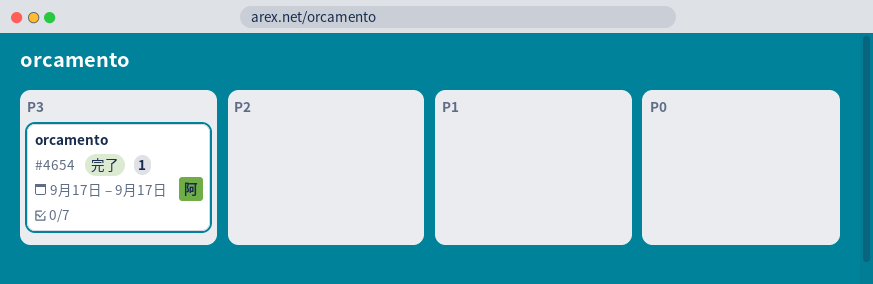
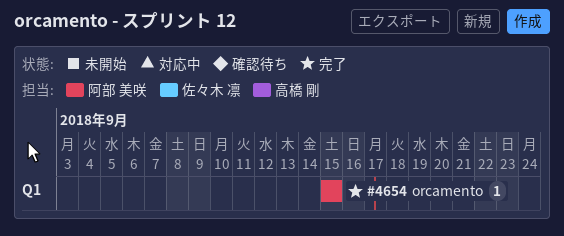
#4654, start: Sep 17 -> Sep 15
#4654, due: Sep 17 -> Sep 15

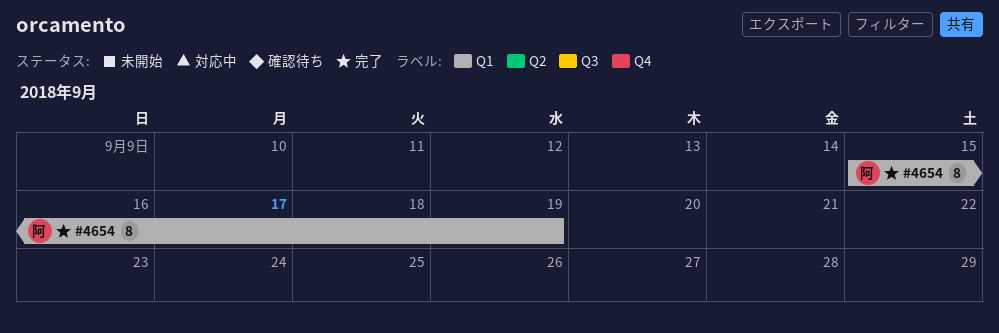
#4654, estimate: 1 -> 8
#4654, due: Sep 15 -> Sep 19

